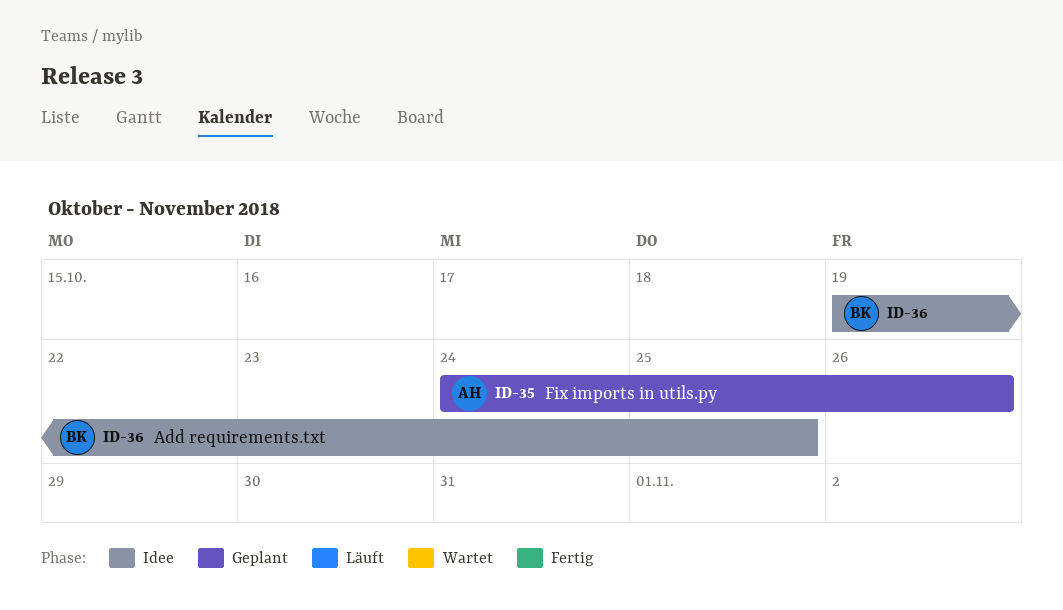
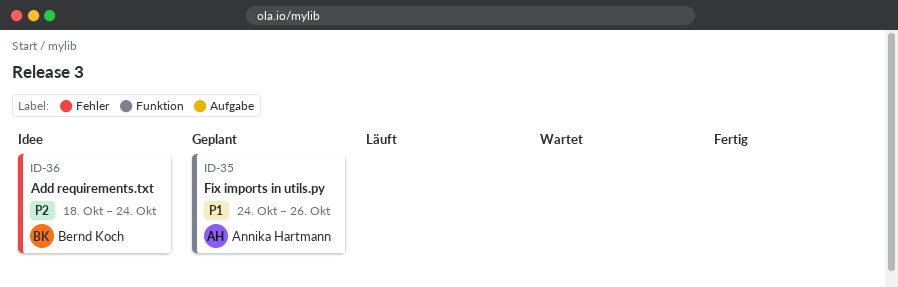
ID-36, start: Oct 19 -> Oct 18
ID-36, due: Oct 25 -> Oct 24

